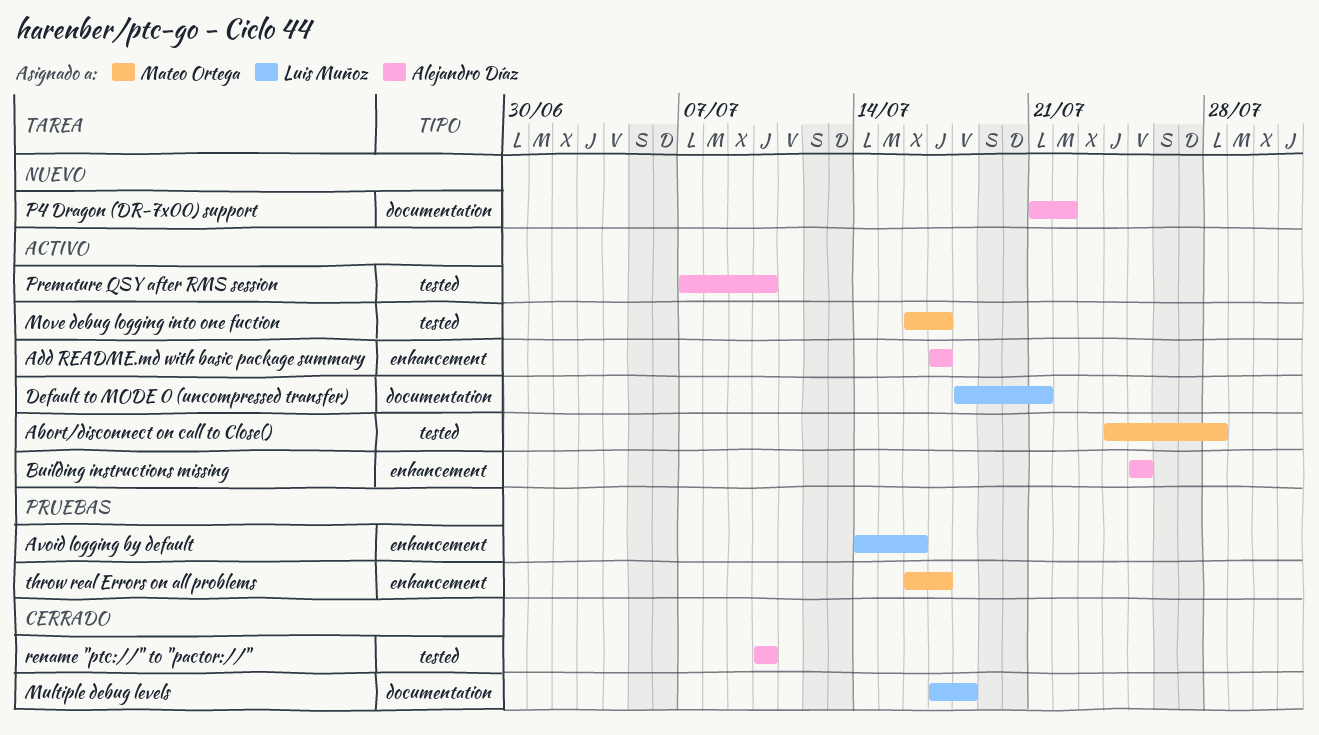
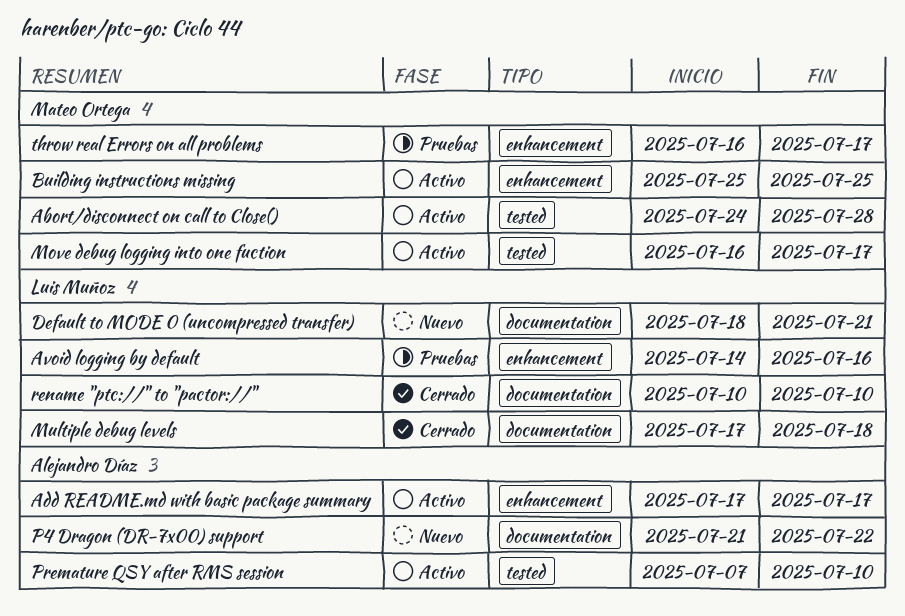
Building instructions missing, owner: Alejandro Díaz -> Mateo Ortega
Default to MODE 0 (uncompressed transfer), status: Activo -> Nuevo
rename "ptc://" to "pactor://", owner: Alejandro Díaz -> Luis Muñoz
rename "ptc://" to "pactor://", label: tested -> documentation

